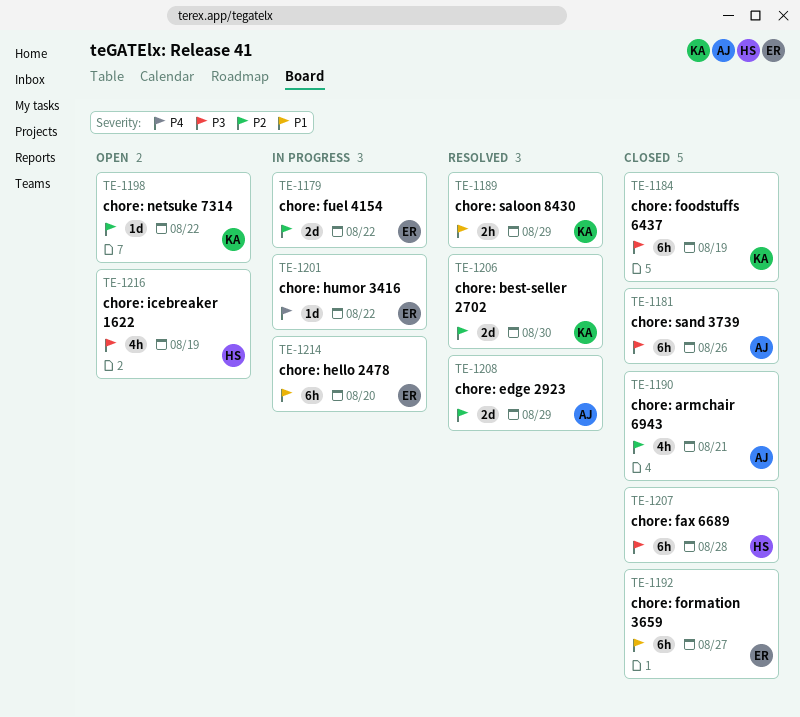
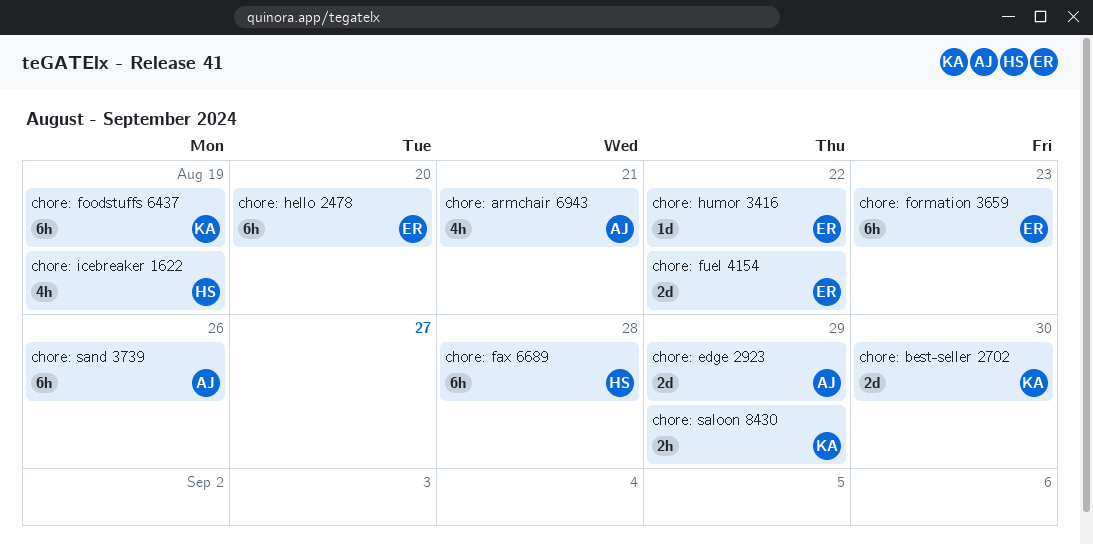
chore: formation 3659, due: Aug 27 -> Aug 23
chore: netsuke 7314: present -> none

